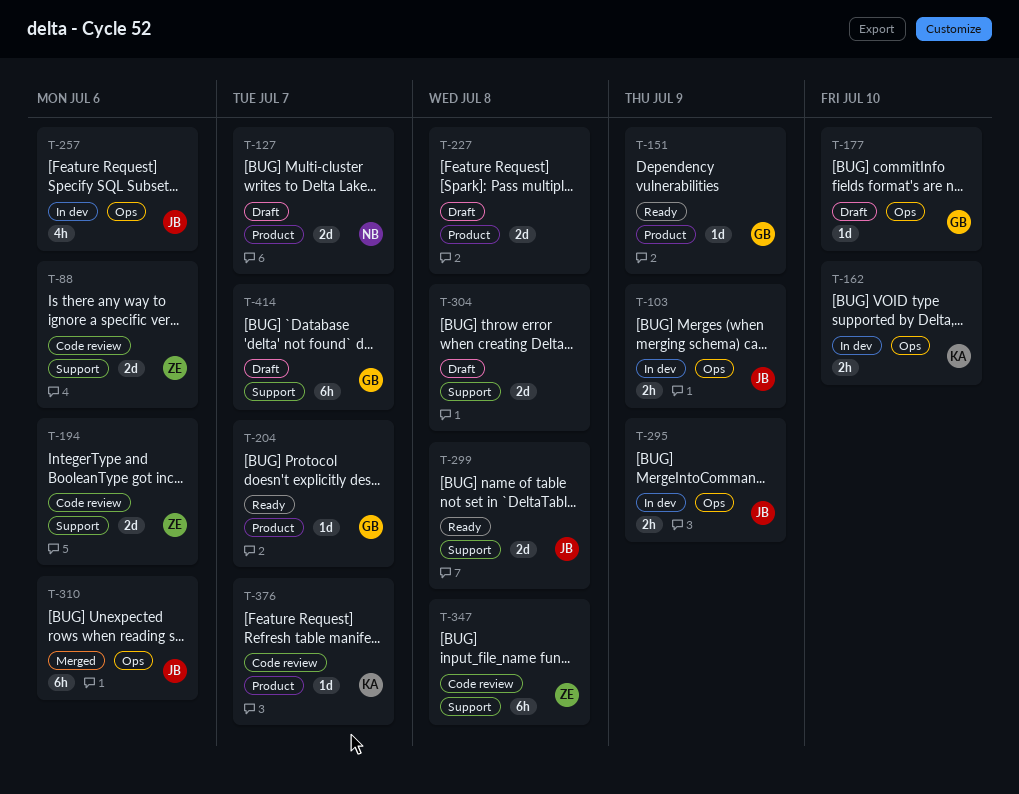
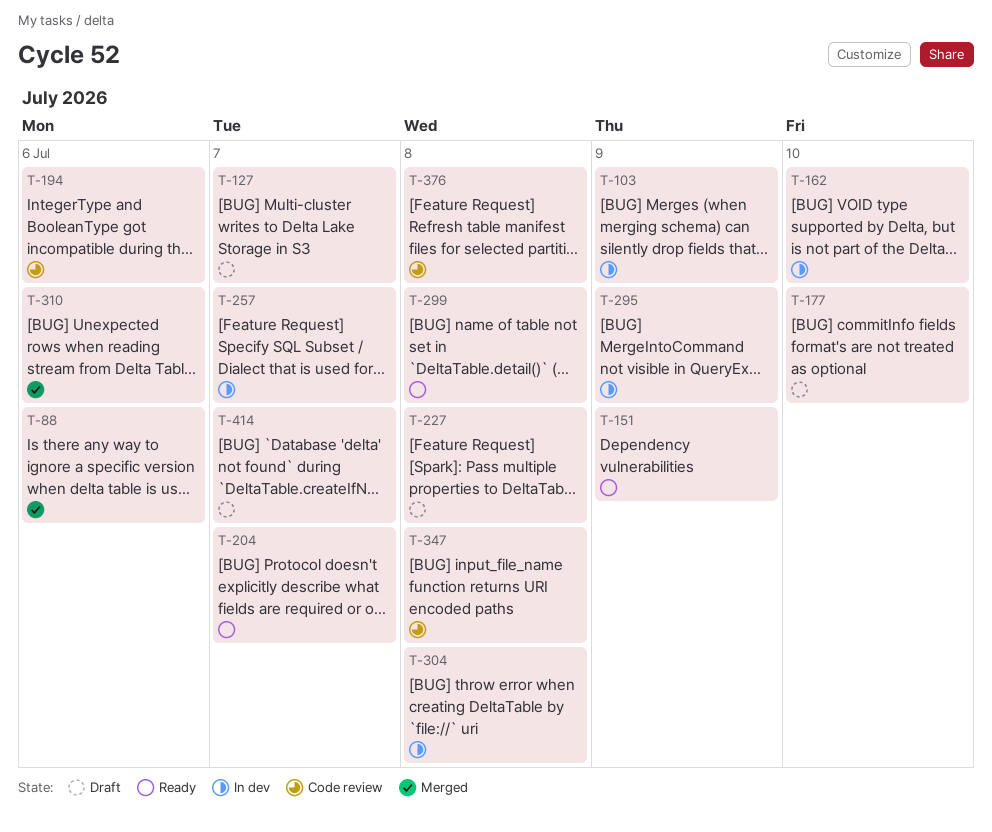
T-88, status: Code review -> Merged
T-257, due: Jul 6 -> Jul 7
T-304, status: Draft -> In dev
T-376, due: Jul 7 -> Jul 8

